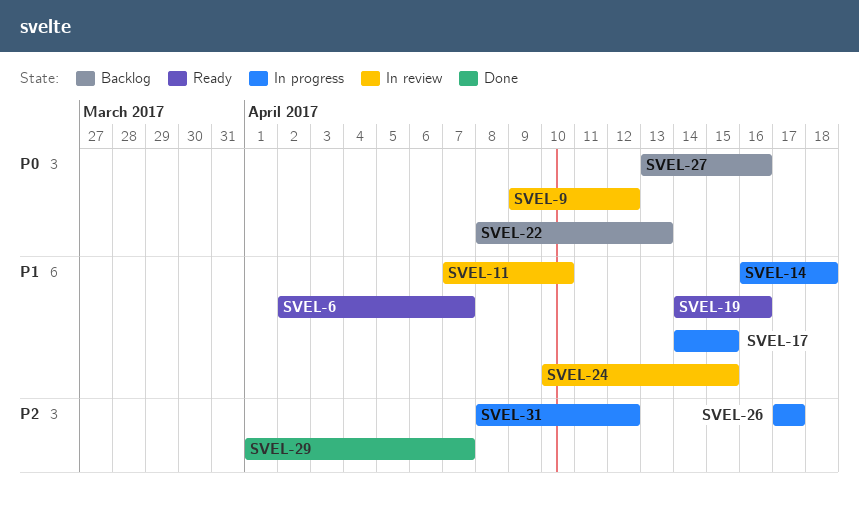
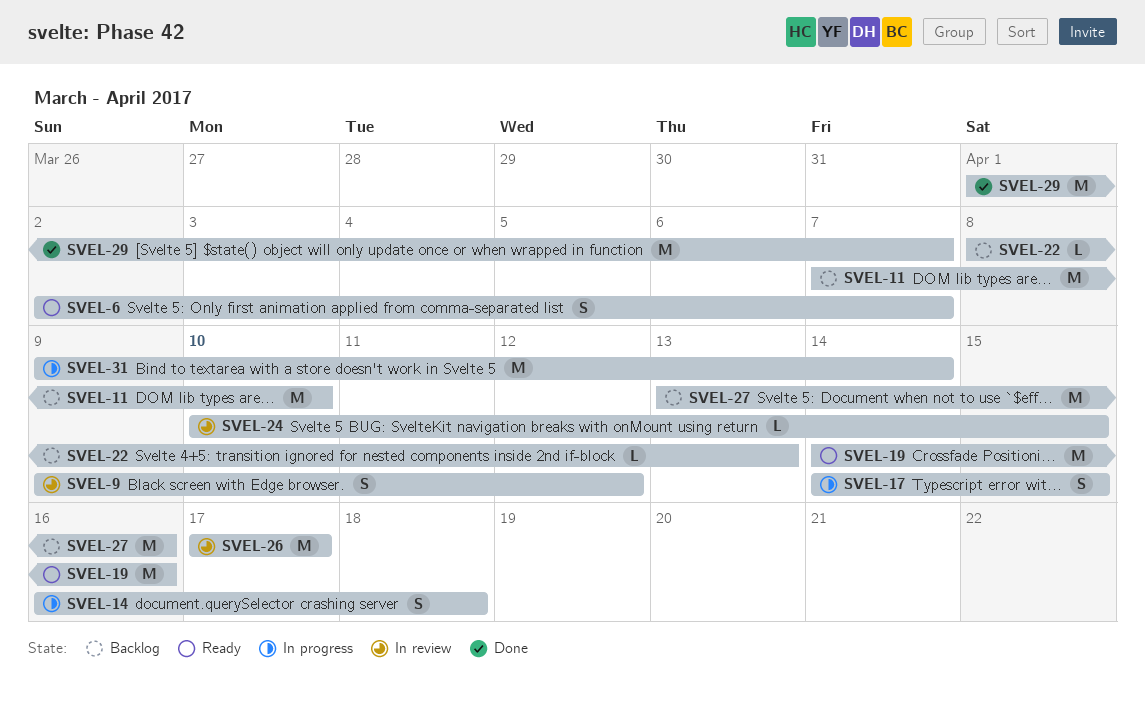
SVEL-11, status: In review -> Backlog
SVEL-26, status: In progress -> In review
SVEL-31, start: Apr 8 -> Apr 9
SVEL-31, due: Apr 12 -> Apr 14

